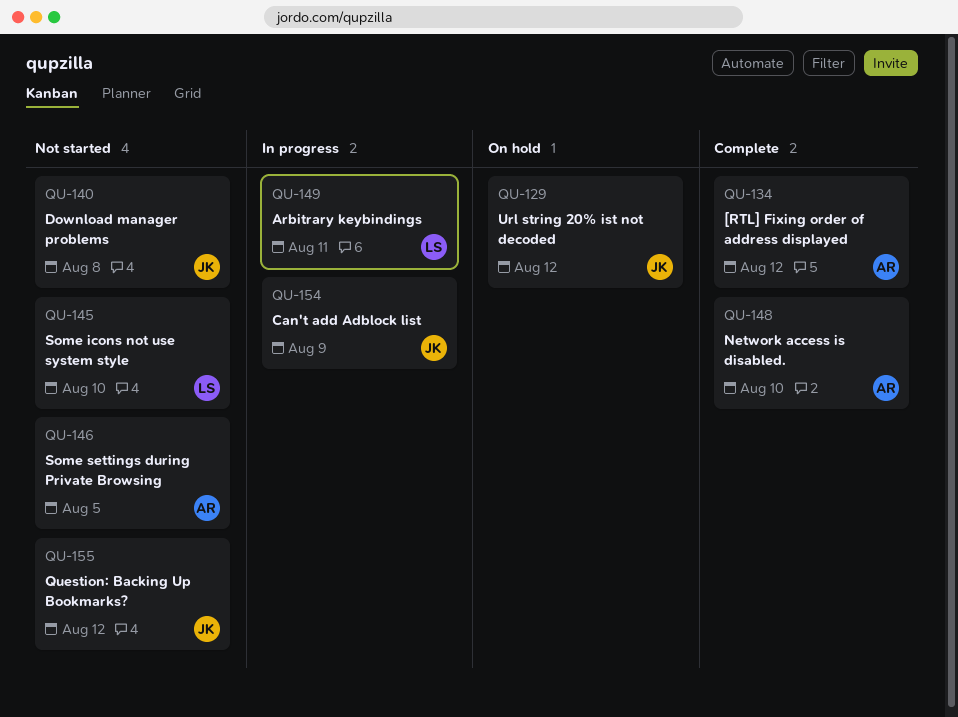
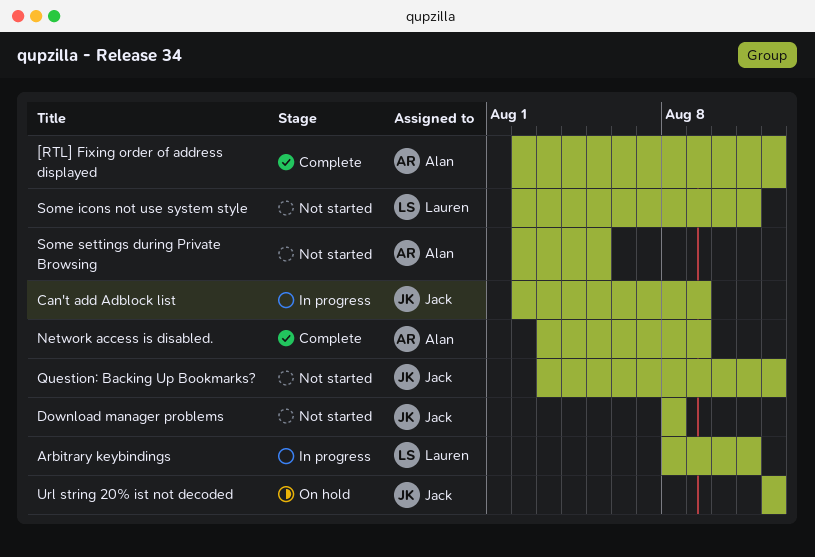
Network access is disabled., due: Aug 10 -> Aug 9
Some icons not use system style, due: Aug 10 -> Aug 11

